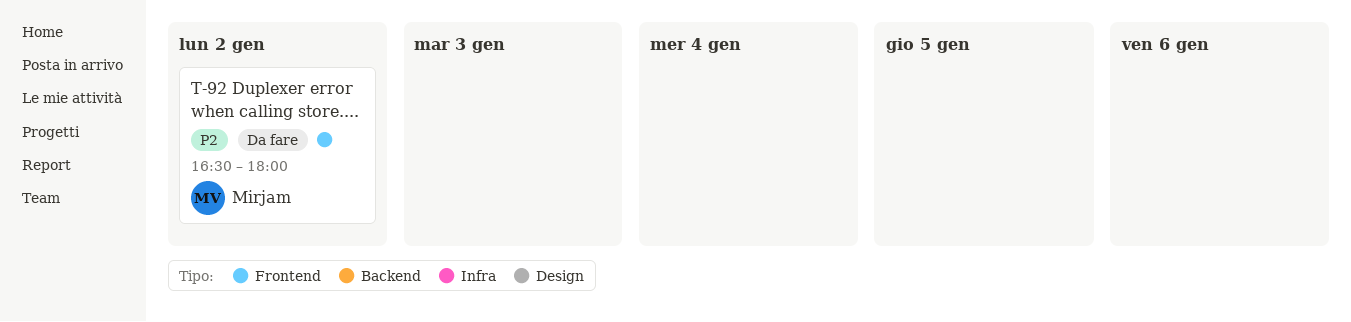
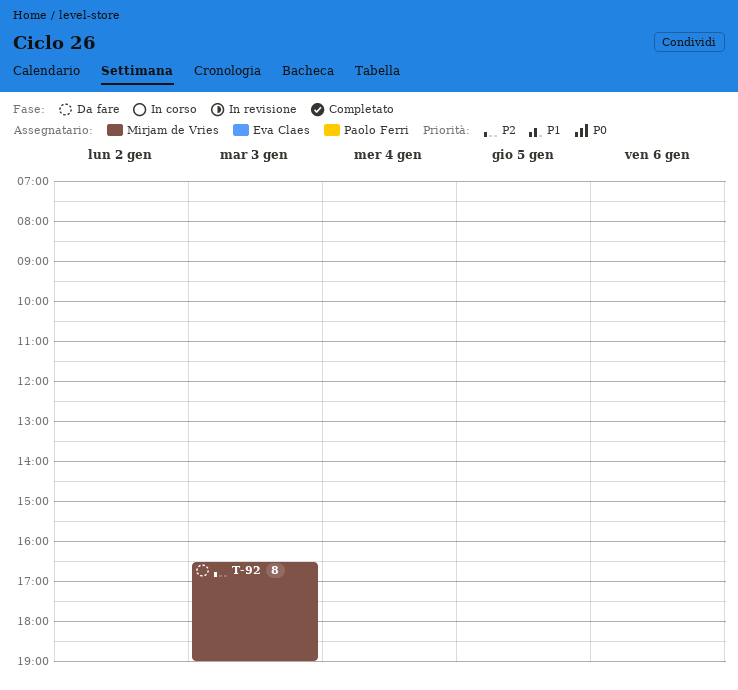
T-92, day: Jan 2 -> Jan 3
T-92, ends: 18:00 -> 19:00

